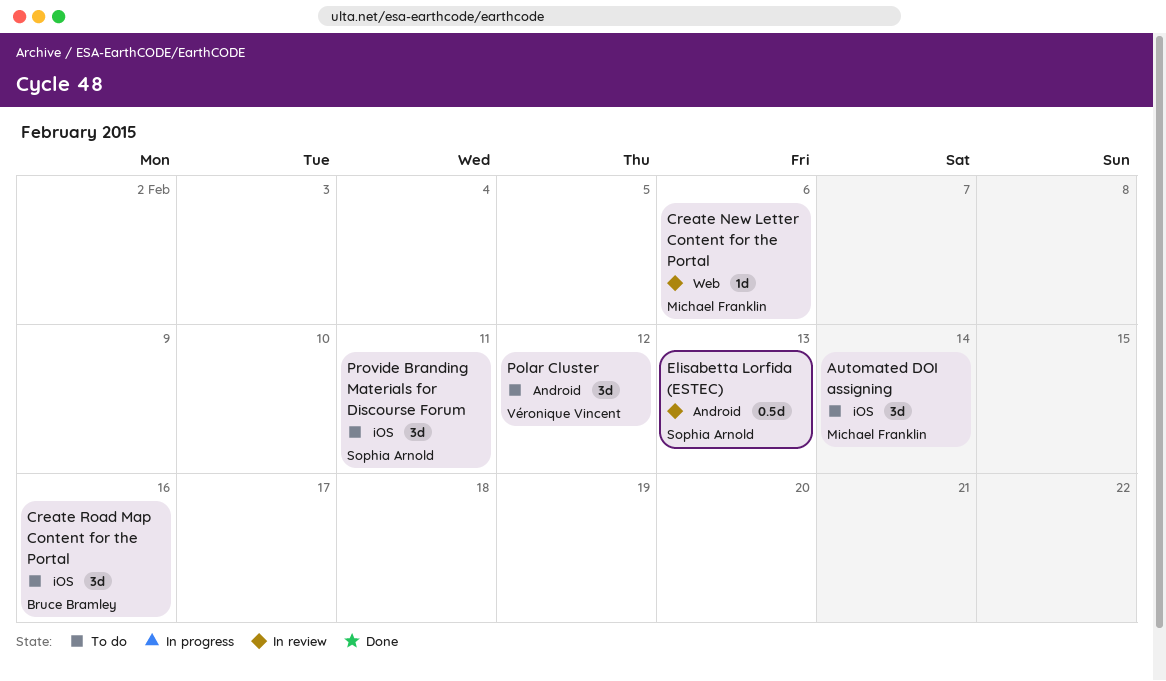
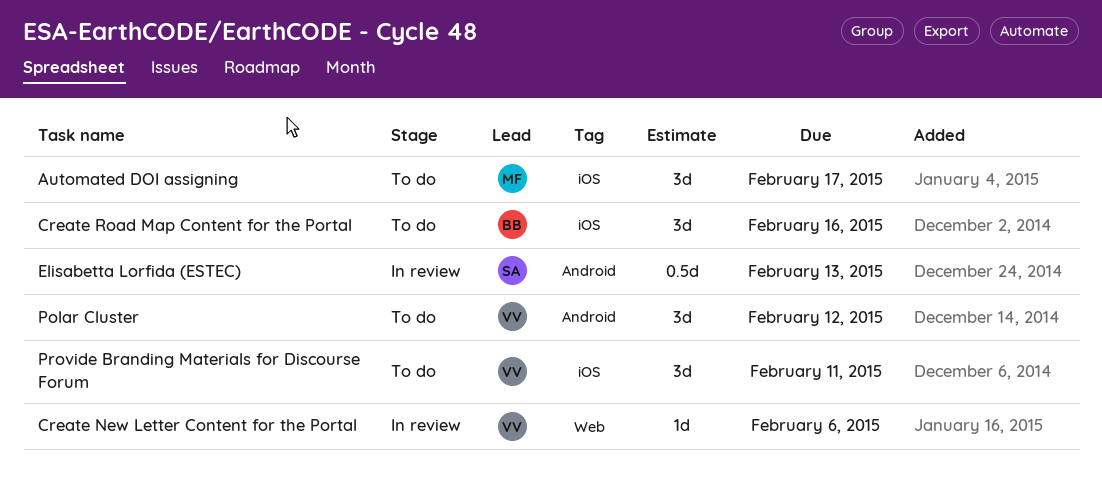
Automated DOI assigning, due: Feb 14 -> Feb 17
Create New Letter Content for the Portal, owner: Michael Franklin -> Véronique Vincent
Provide Branding Materials for Discourse Forum, owner: Sophia Arnold -> Véronique Vincent

